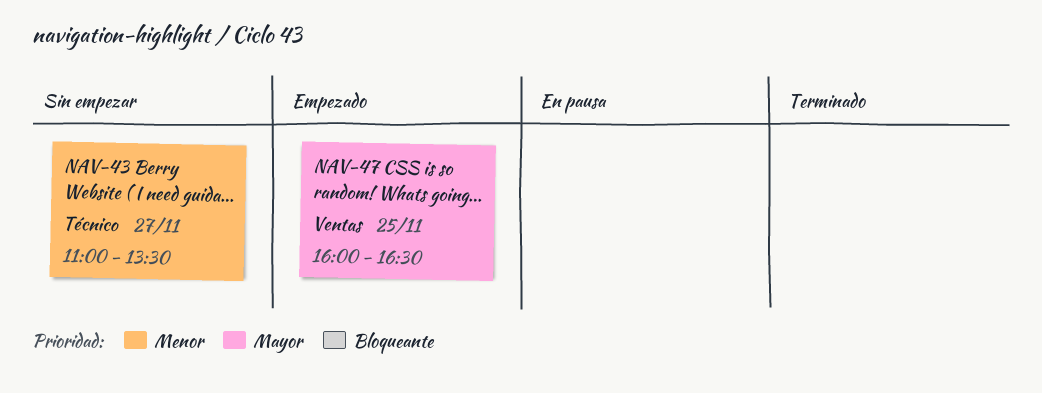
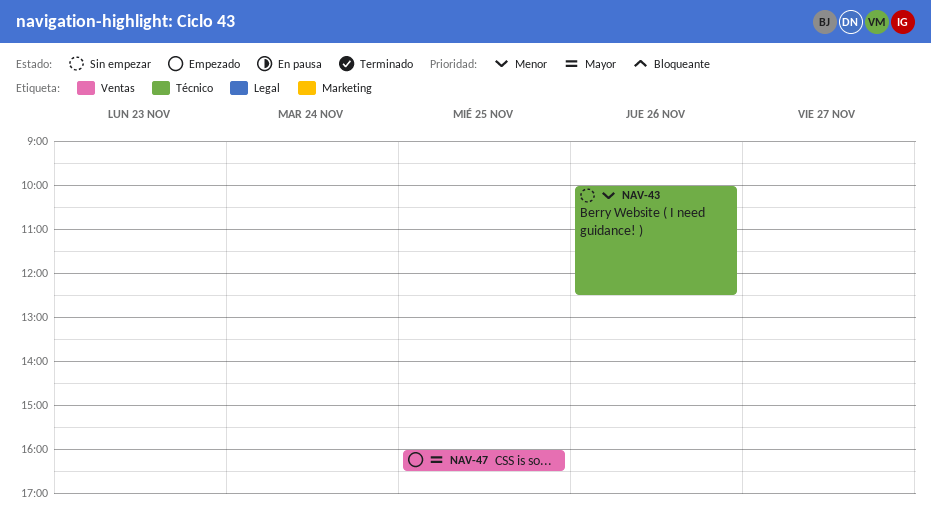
NAV-43, day: Nov 27 -> Nov 26
NAV-43, begins: 11:00 -> 10:00
NAV-43, ends: 13:30 -> 12:30

